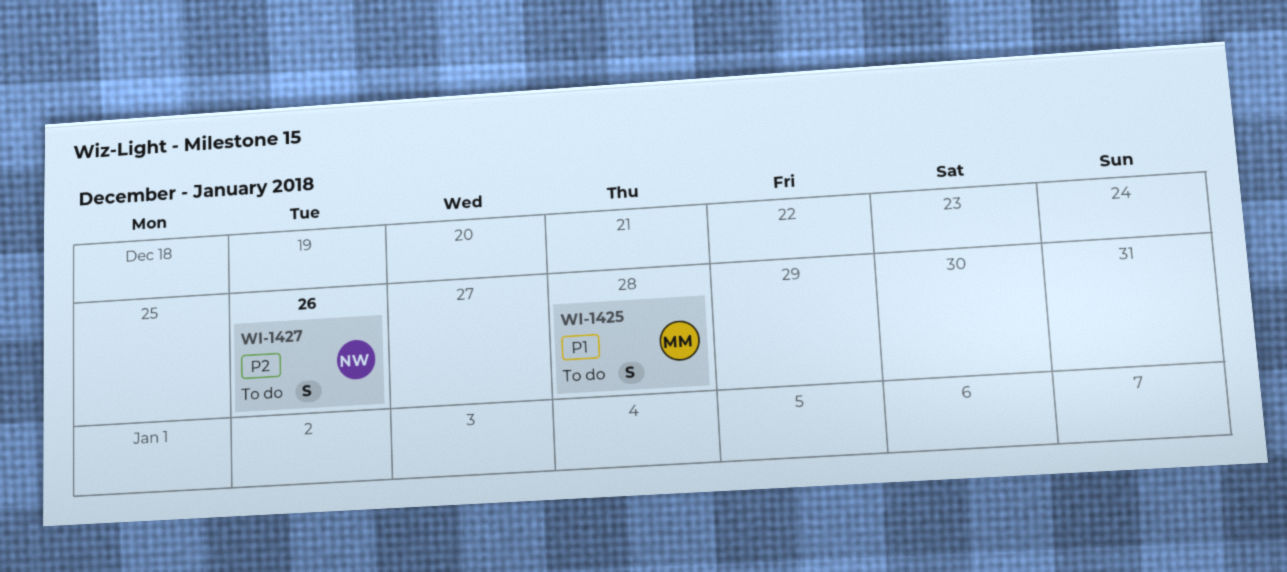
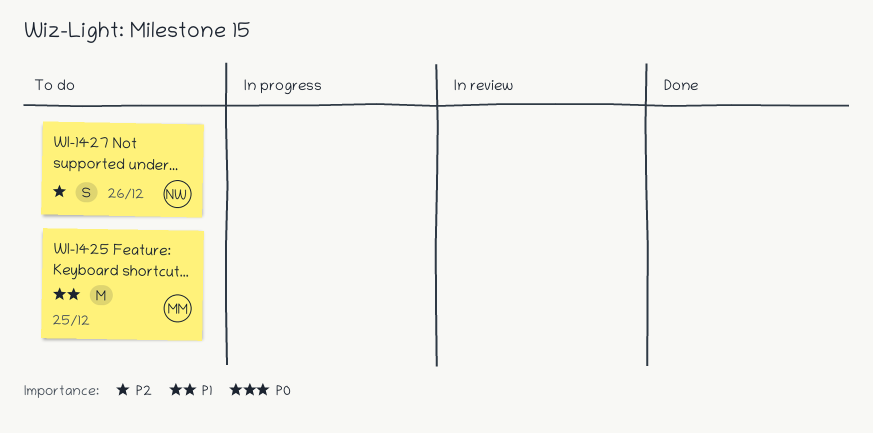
WI-1425, estimate: S -> M
WI-1425, due: Dec 28 -> Dec 25

